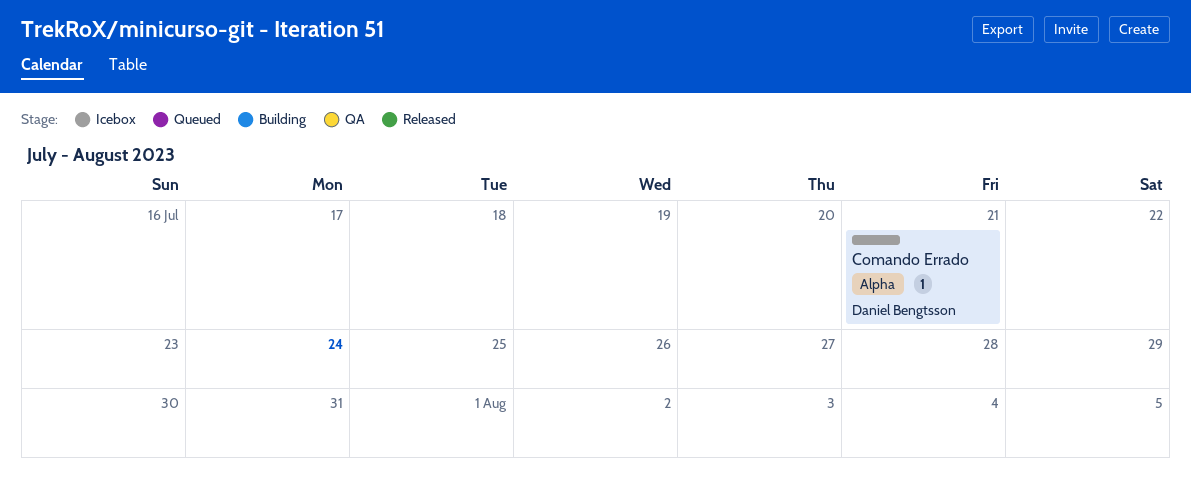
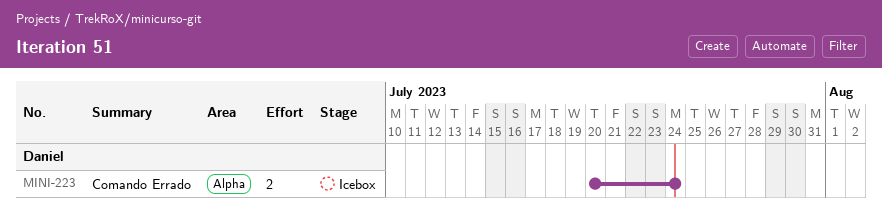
Comando Errado, estimate: 1 -> 2
Comando Errado, due: Jul 21 -> Jul 24

